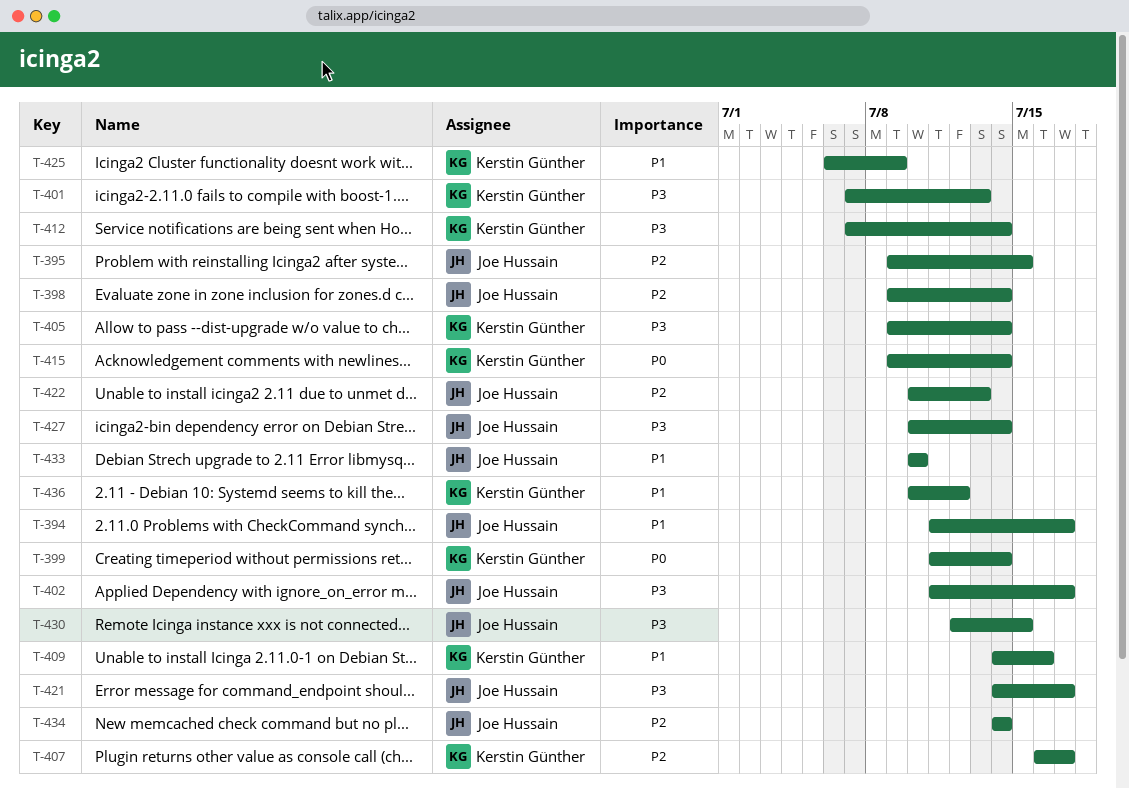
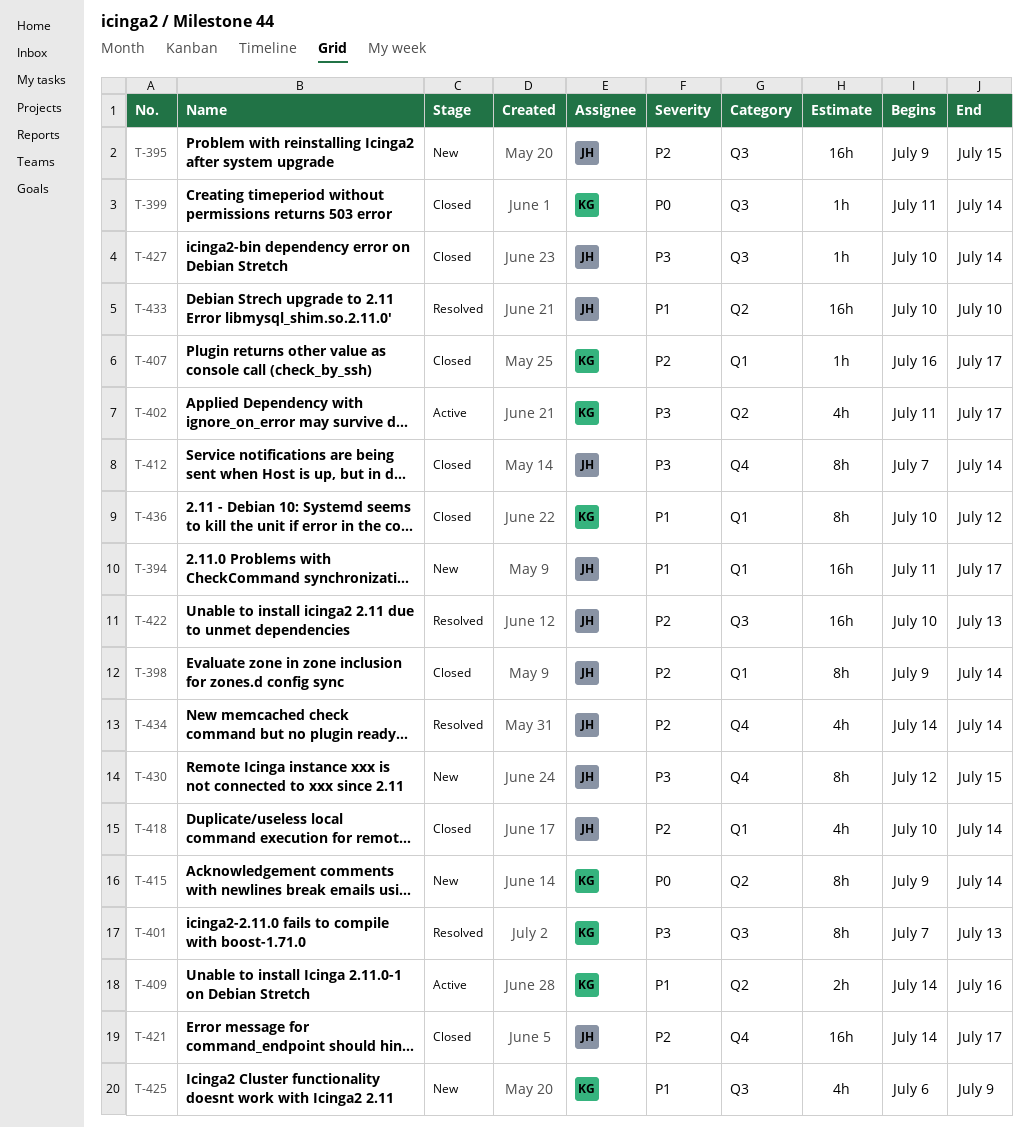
T-402, owner: Joe Hussain -> Kerstin Günther
T-405: present -> none
T-412, owner: Kerstin Günther -> Joe Hussain
T-418: none -> present
T-421, priority: P3 -> P2

